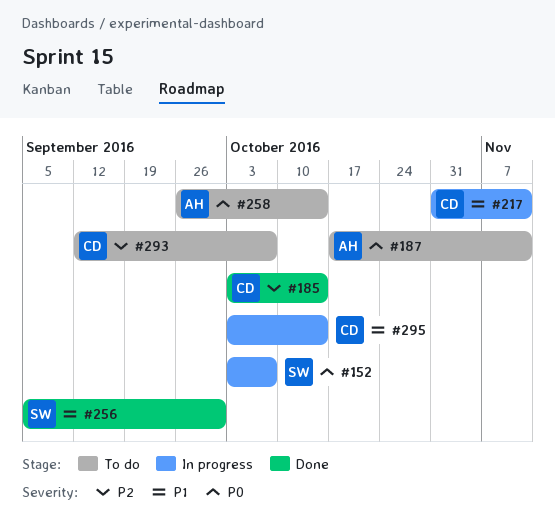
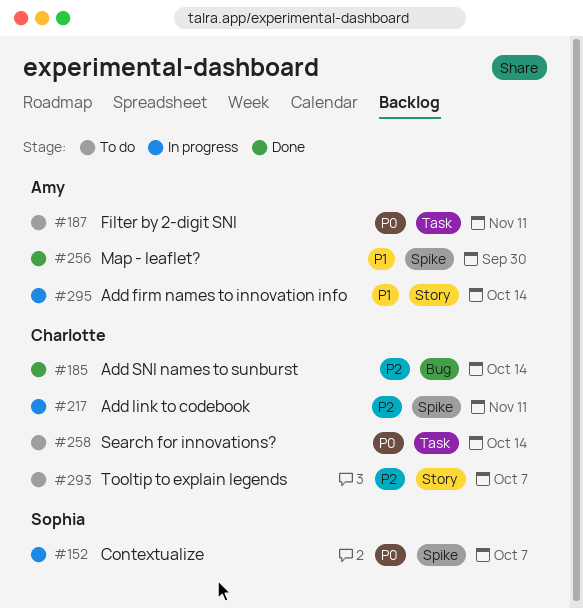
#217, priority: P1 -> P2
#256, owner: Sophia -> Amy
#258, owner: Amy -> Charlotte
#295, owner: Charlotte -> Amy

